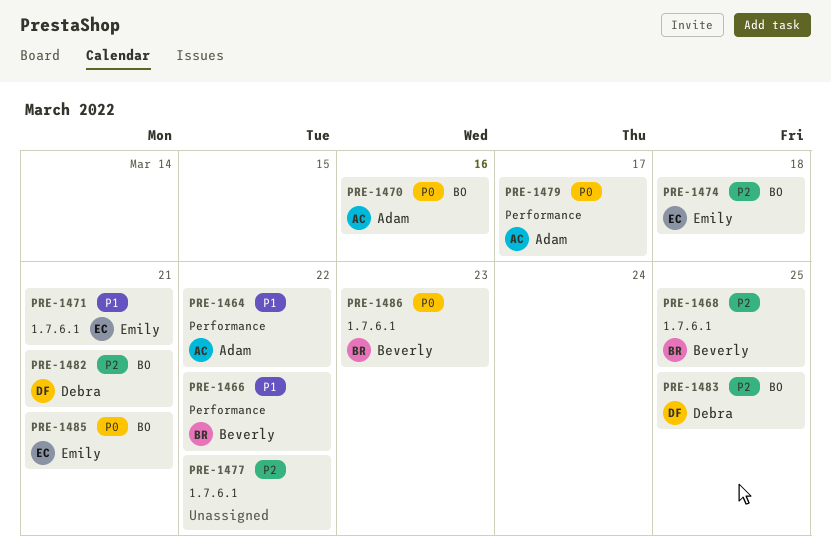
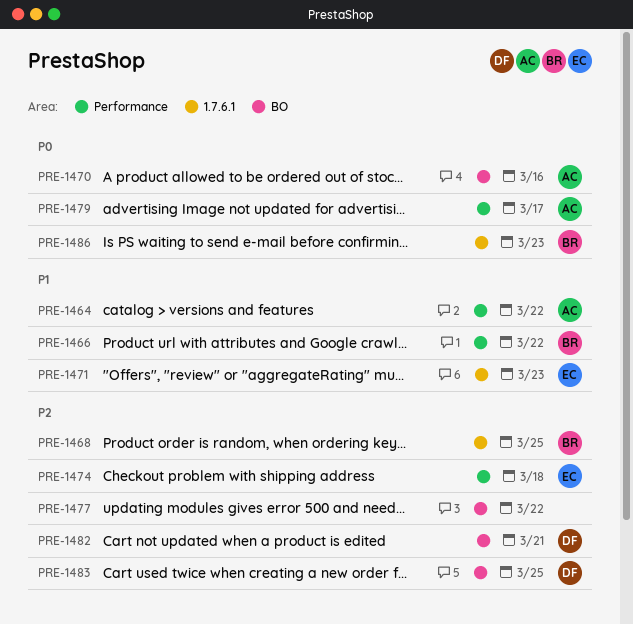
PRE-1471, due: Mar 21 -> Mar 23
PRE-1474, label: BO -> Performance
PRE-1477, label: 1.7.6.1 -> BO
PRE-1485: present -> none

